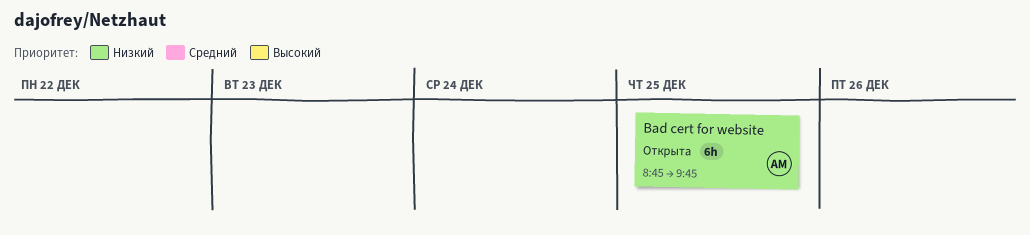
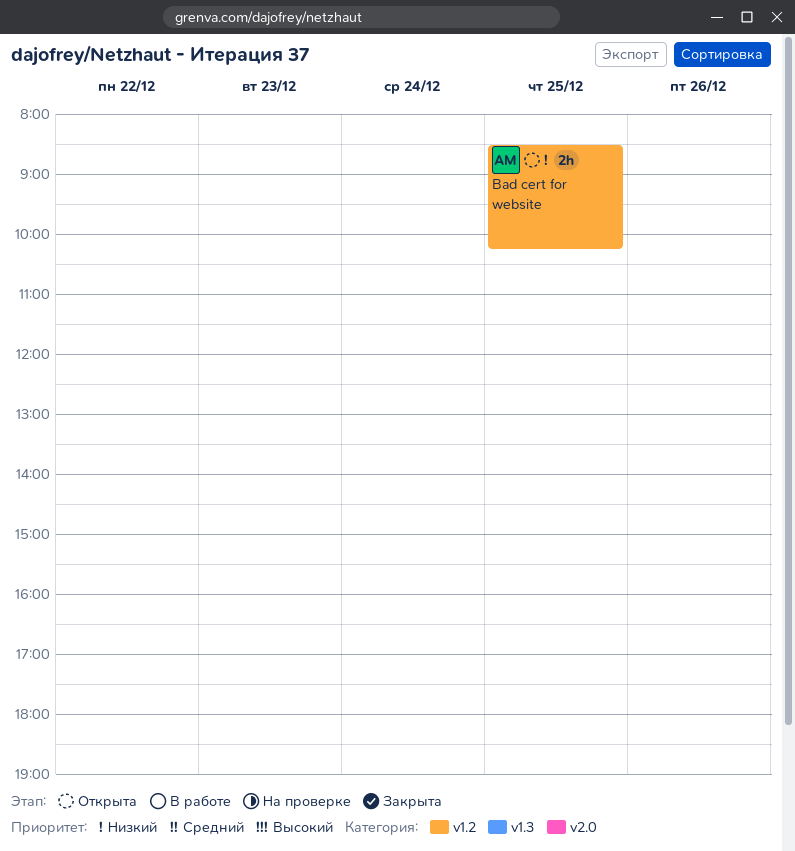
Bad cert for website, estimate: 6h -> 2h
Bad cert for website, begins: 08:45 -> 08:30
Bad cert for website, ends: 09:45 -> 10:15

